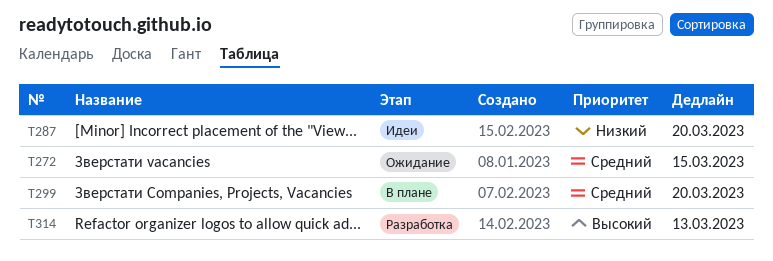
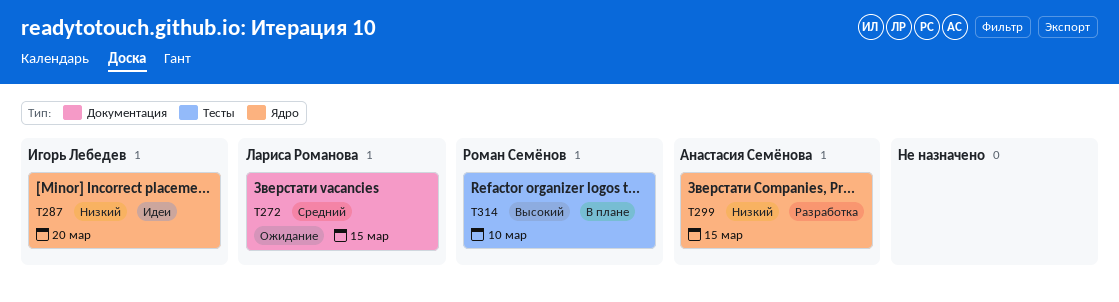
T299, status: В плане -> Разработка
T299, priority: Средний -> Низкий
T299, due: Mar 20 -> Mar 15
T314, status: Разработка -> В плане
T314, due: Mar 13 -> Mar 10

